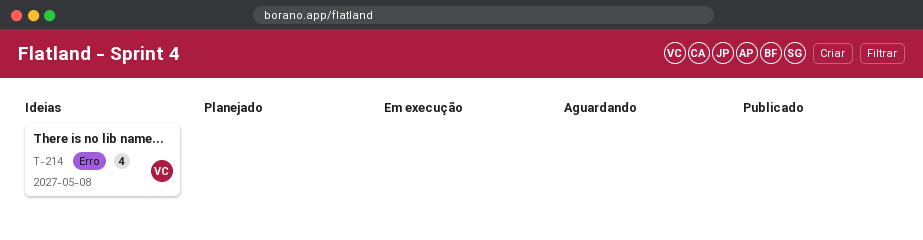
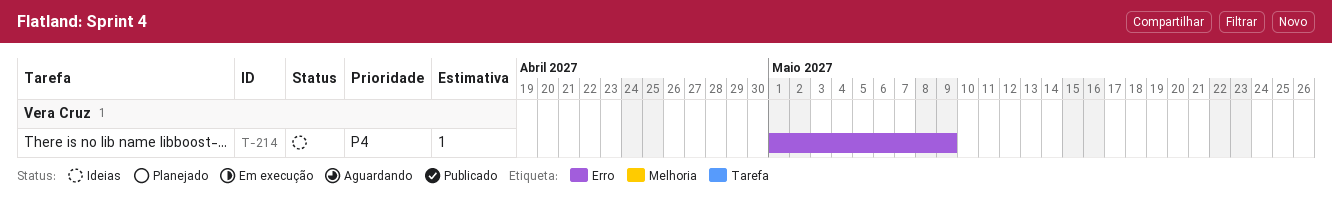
T-214, estimate: 4 -> 1
T-214, due: May 8 -> May 9

